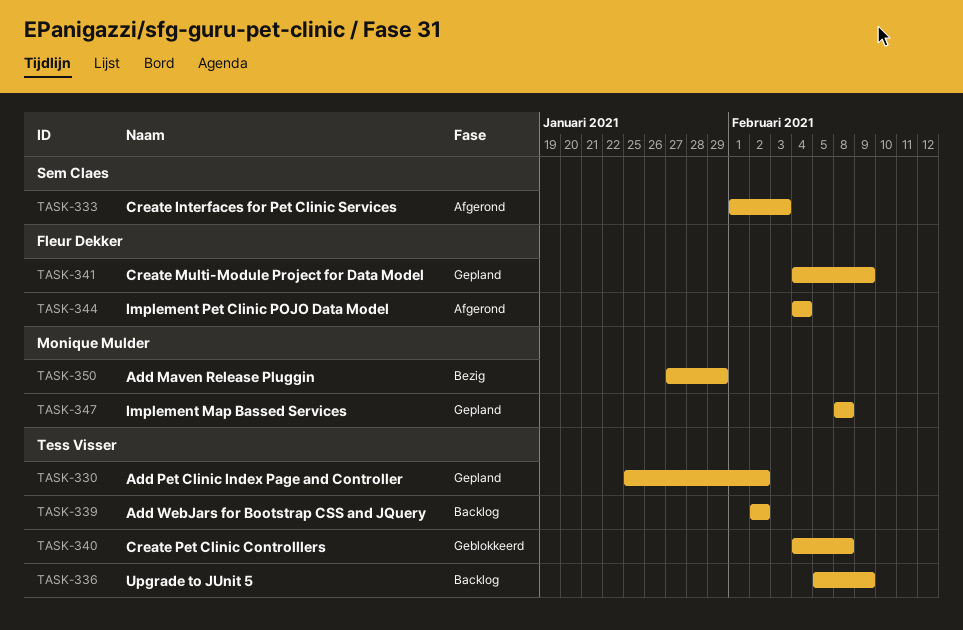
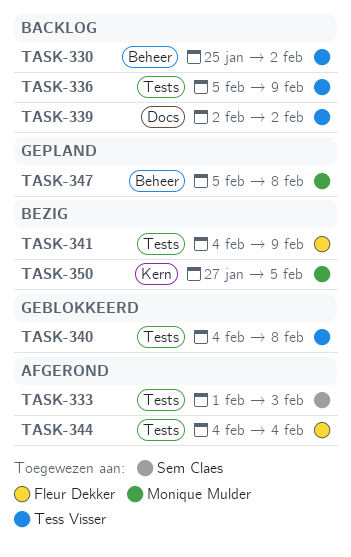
TASK-330, status: Gepland -> Backlog
TASK-341, status: Gepland -> Bezig
TASK-347, start: Feb 8 -> Feb 5
TASK-350, due: Jan 29 -> Feb 5

